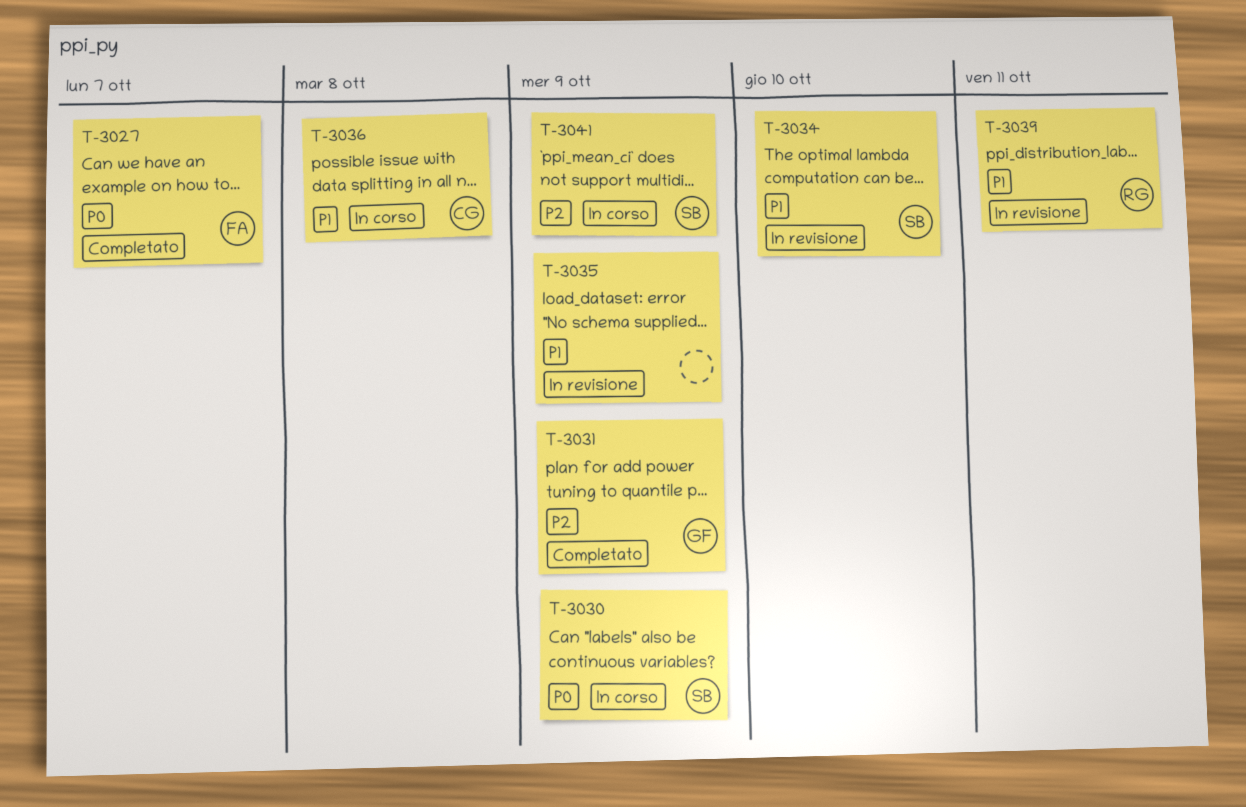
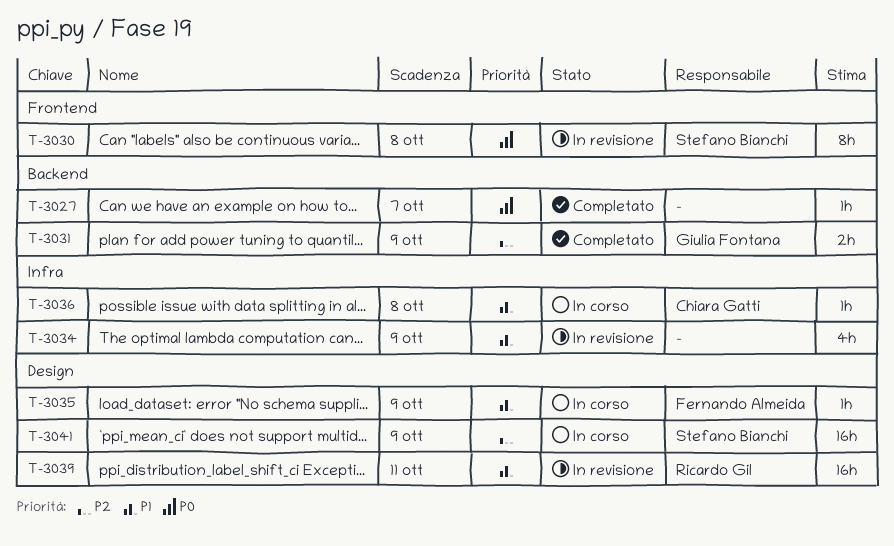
T-3027, owner: Fernando Almeida -> none
T-3030, status: In corso -> In revisione
T-3030, due: Oct 9 -> Oct 8
T-3034, owner: Stefano Bianchi -> none
T-3034, due: Oct 10 -> Oct 9
T-3035, status: In revisione -> In corso
T-3035, owner: none -> Fernando Almeida

